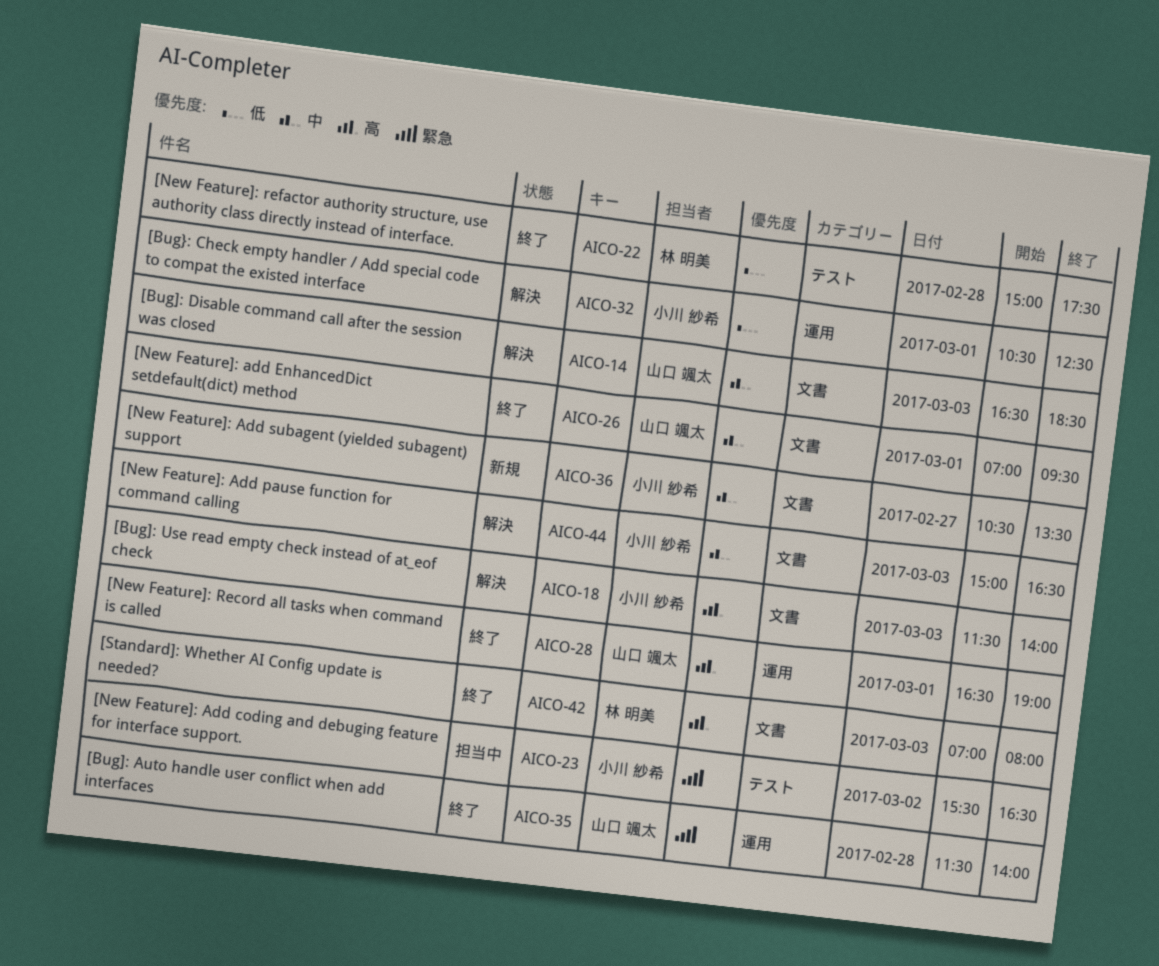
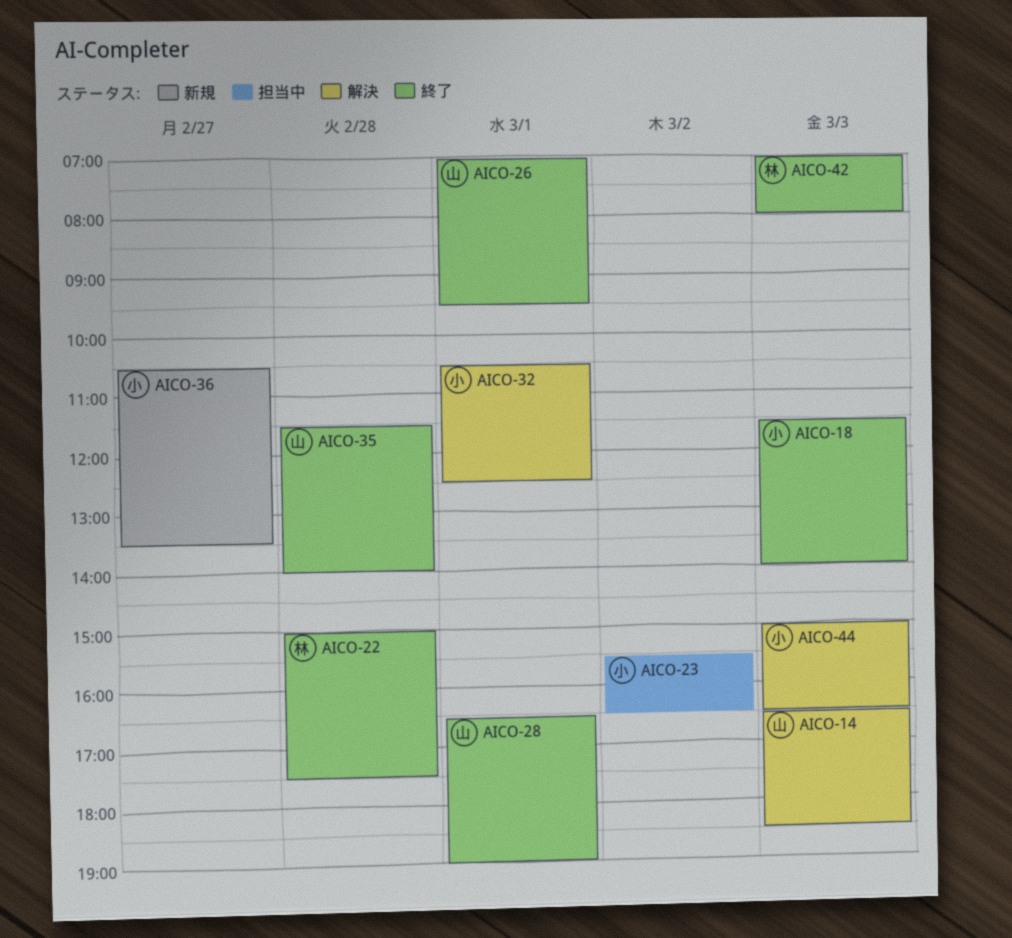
AICO-18, status: 解決 -> 終了

